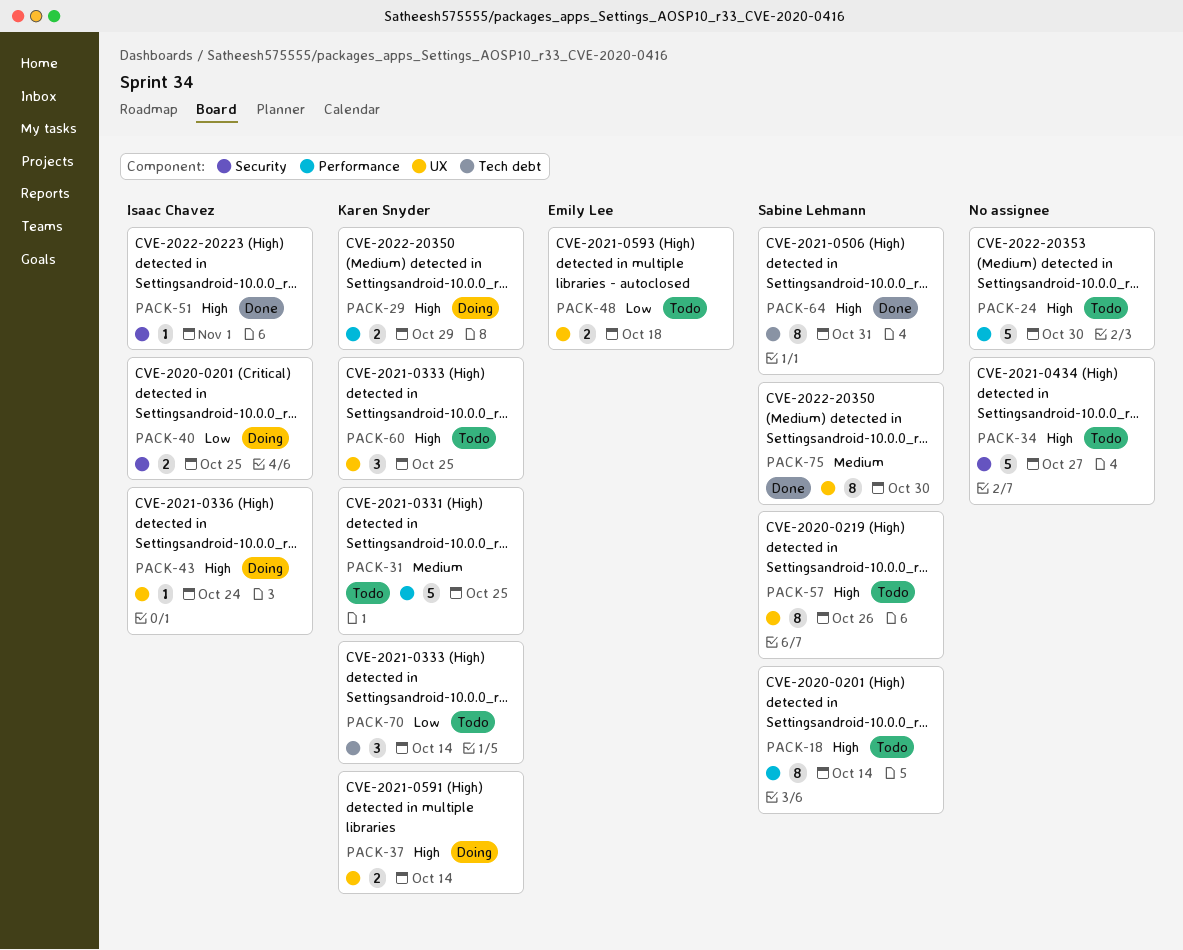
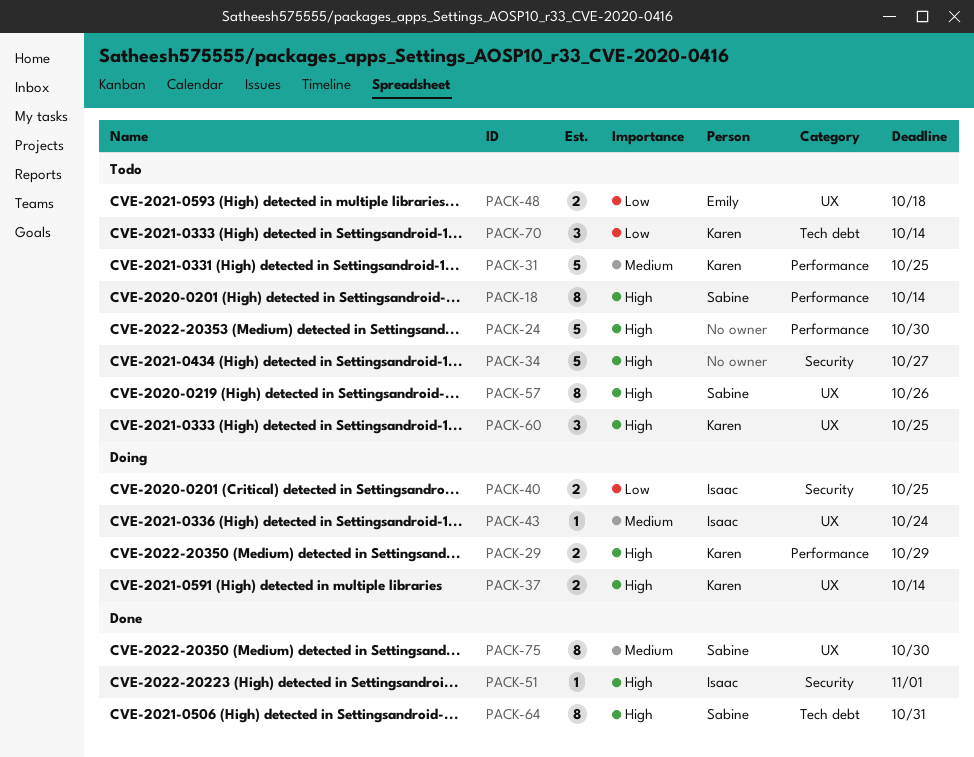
PACK-43, priority: High -> Medium

